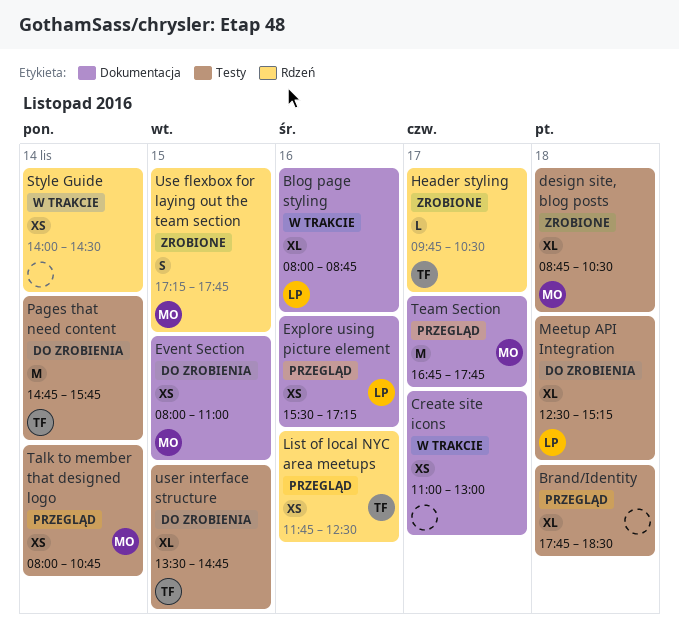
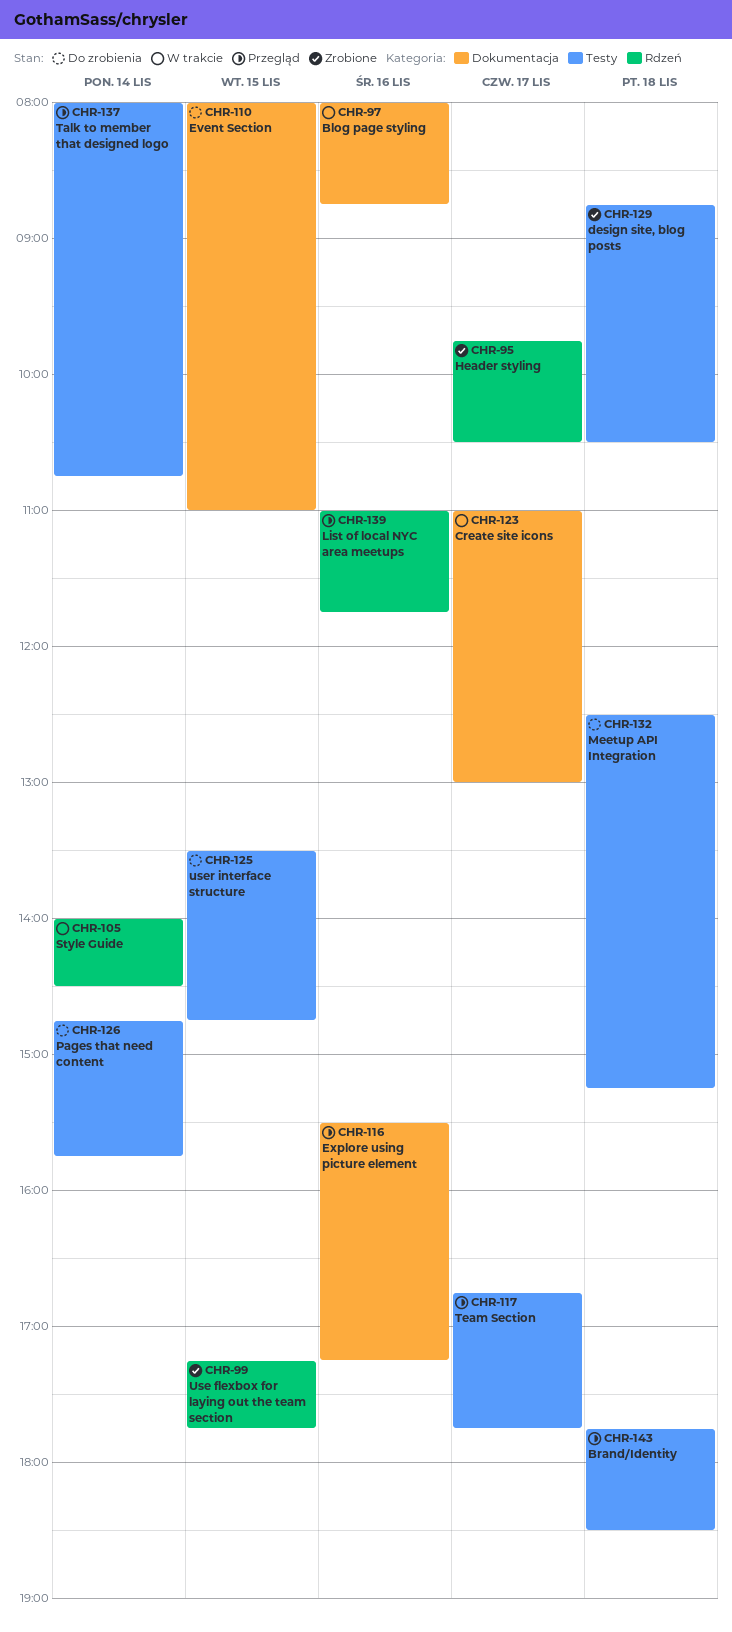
List of local NYC area meetups, begins: 11:45 -> 11:00
List of local NYC area meetups, ends: 12:30 -> 11:45
Team Section, label: Dokumentacja -> Testy

